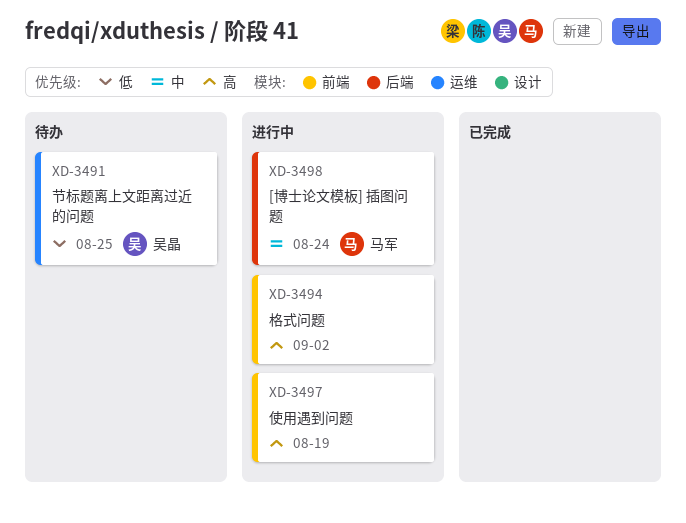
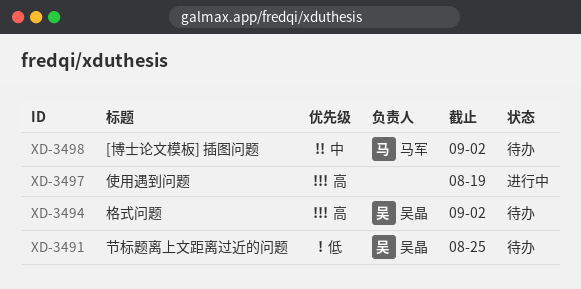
XD-3494, status: 进行中 -> 待办
XD-3494, owner: none -> 吴晶
XD-3498, status: 进行中 -> 待办
XD-3498, due: Aug 24 -> Sep 2

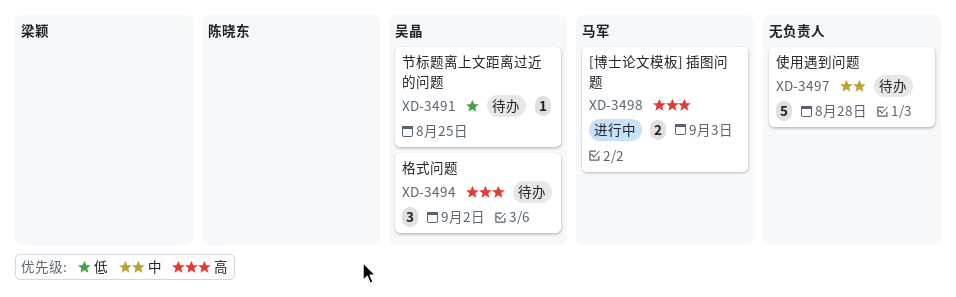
XD-3497, status: 进行中 -> 待办
XD-3497, priority: 高 -> 中
XD-3497, due: Aug 19 -> Aug 28
XD-3498, status: 待办 -> 进行中
XD-3498, priority: 中 -> 高
XD-3498, due: Sep 2 -> Sep 3

